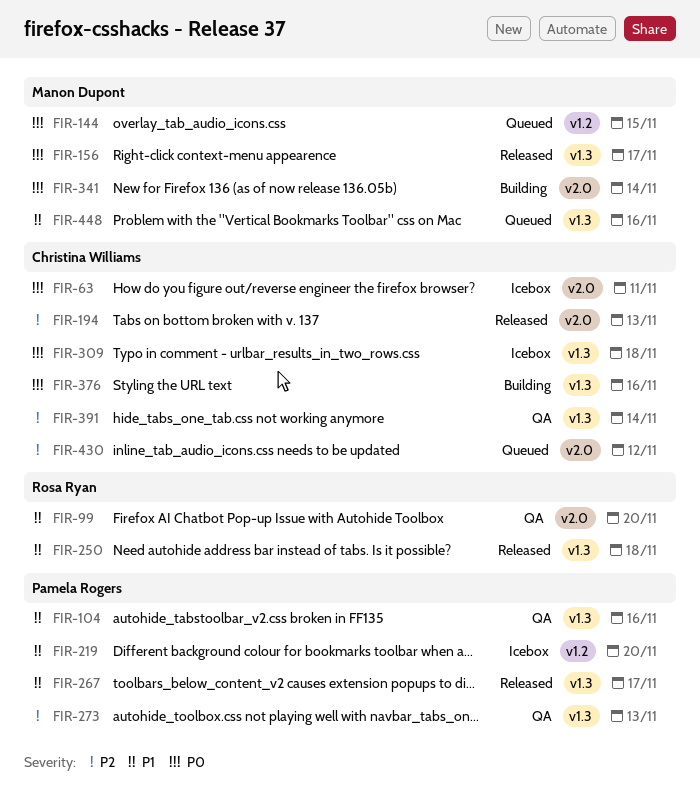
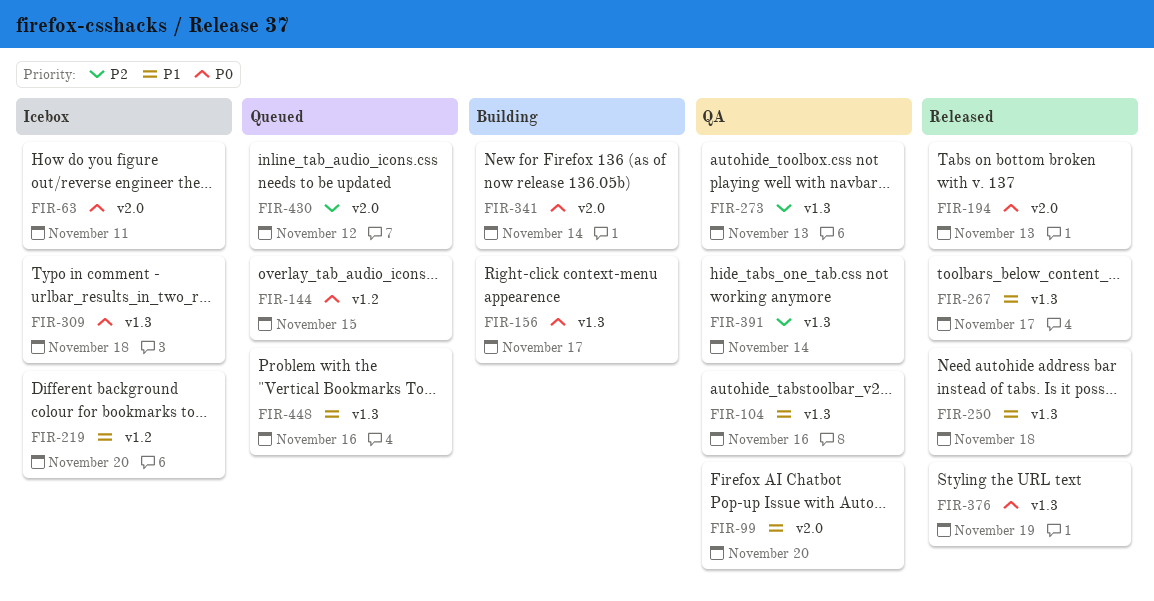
FIR-156, status: Released -> Building
FIR-194, priority: P2 -> P0
FIR-376, status: Building -> Released
FIR-376, due: Nov 16 -> Nov 19

